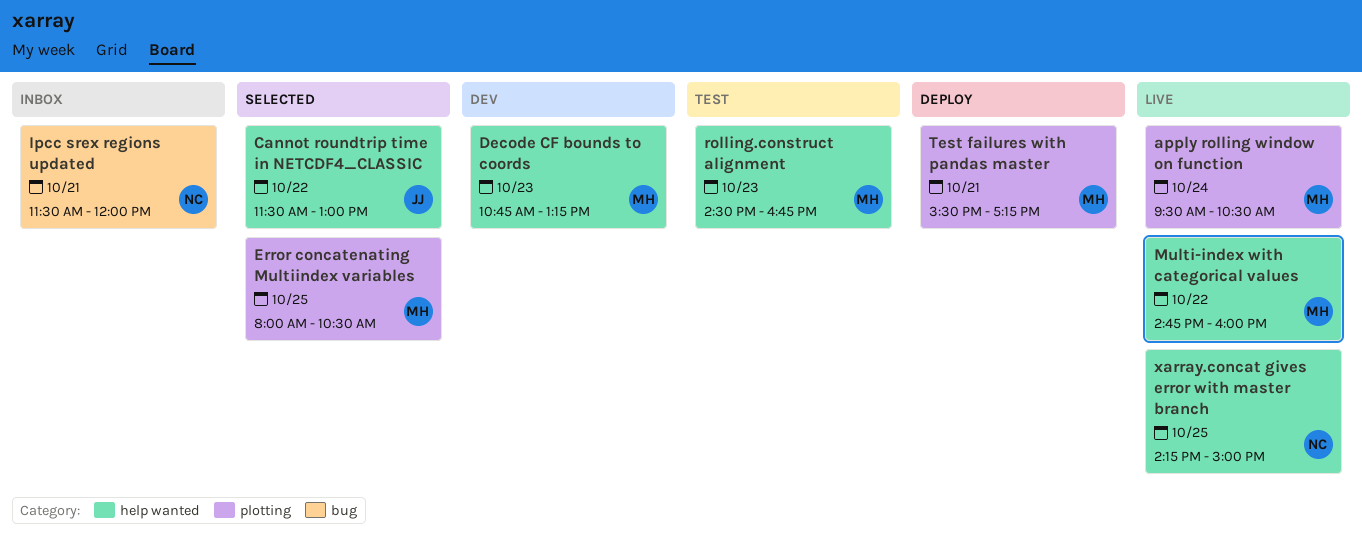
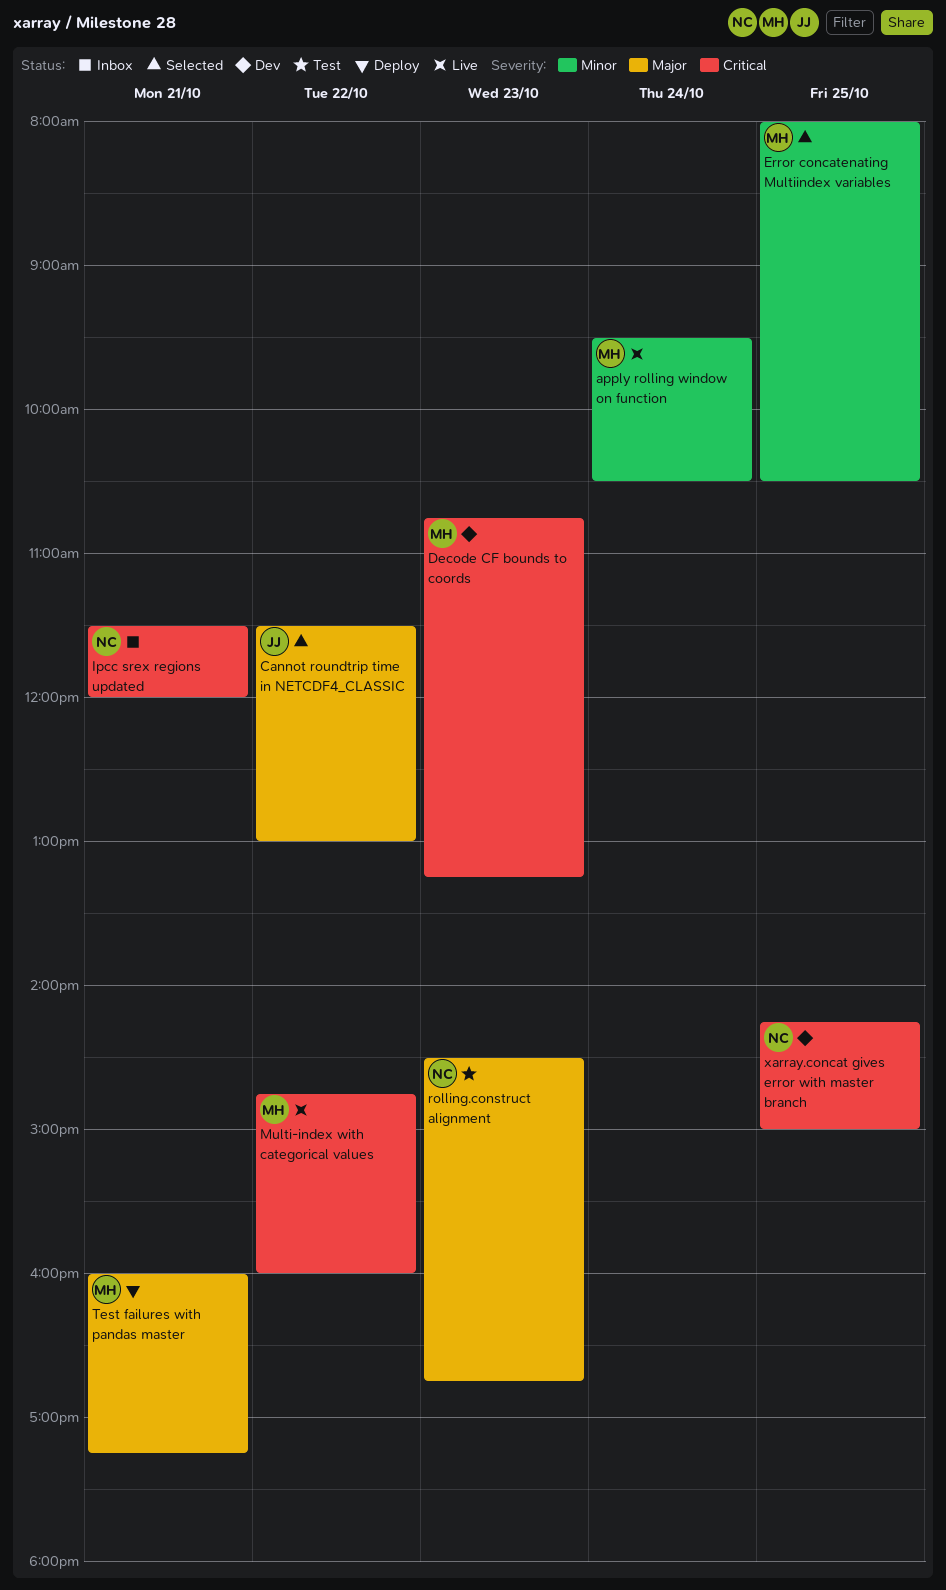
rolling.construct alignment, owner: MH -> NC
Test failures with pandas master, begins: 15:30 -> 16:00
xarray.concat gives error with master branch, status: Live -> Dev

